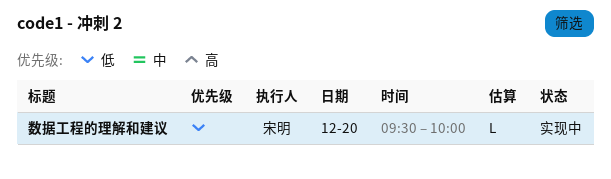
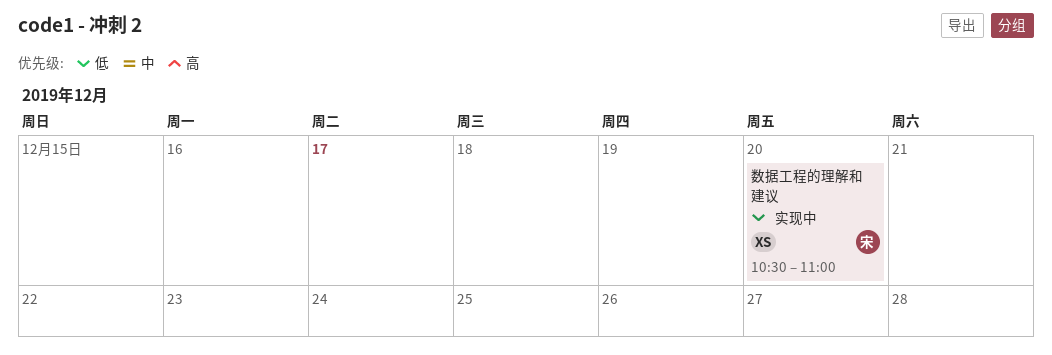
数据工程的理解和建议, estimate: L -> XS
数据工程的理解和建议, begins: 09:30 -> 10:30
数据工程的理解和建议, ends: 10:00 -> 11:00

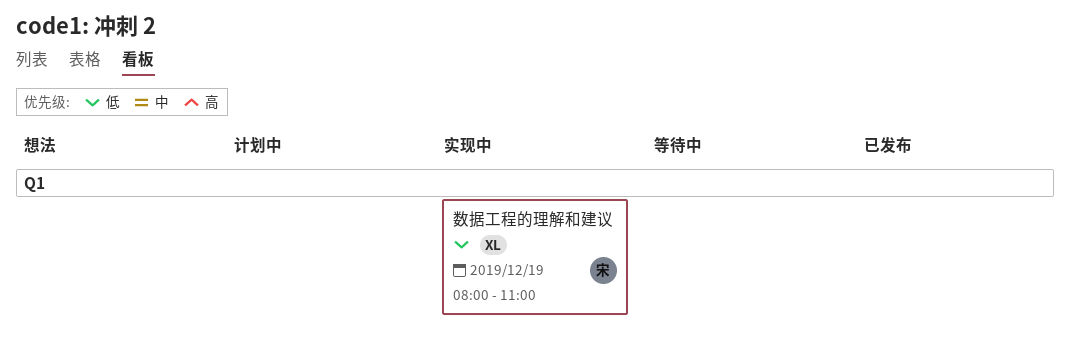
数据工程的理解和建议, estimate: XS -> XL
数据工程的理解和建议, day: Dec 20 -> Dec 19
数据工程的理解和建议, begins: 10:30 -> 08:00

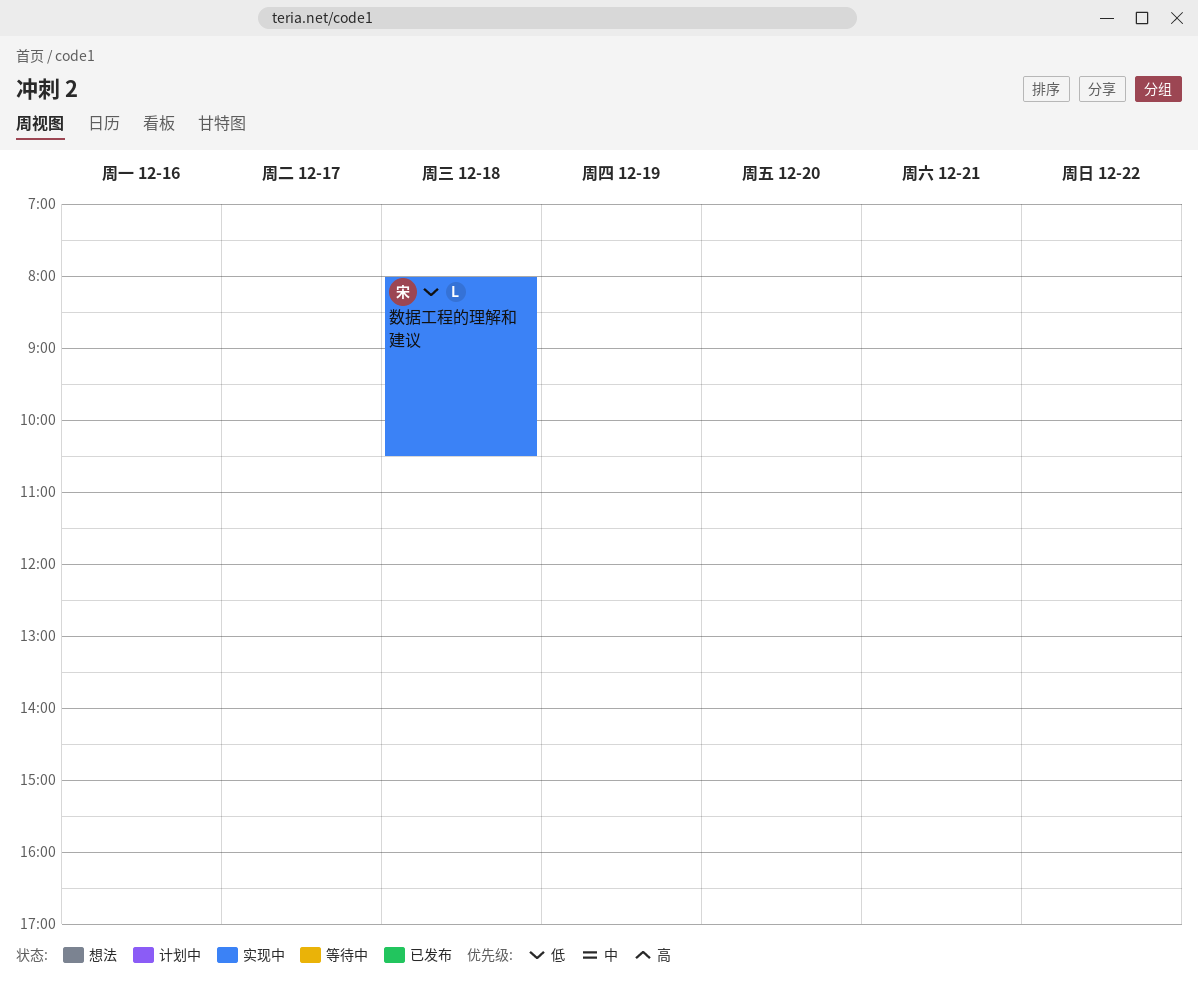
数据工程的理解和建议, estimate: XL -> L
数据工程的理解和建议, day: Dec 19 -> Dec 18
数据工程的理解和建议, ends: 11:00 -> 10:30

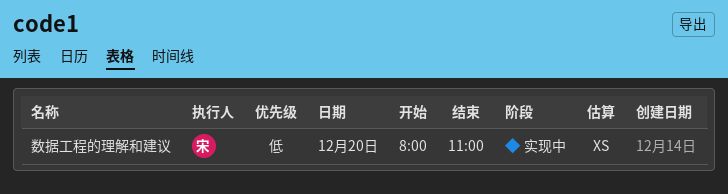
数据工程的理解和建议, estimate: L -> XS
数据工程的理解和建议, day: Dec 18 -> Dec 20
数据工程的理解和建议, ends: 10:30 -> 11:00

